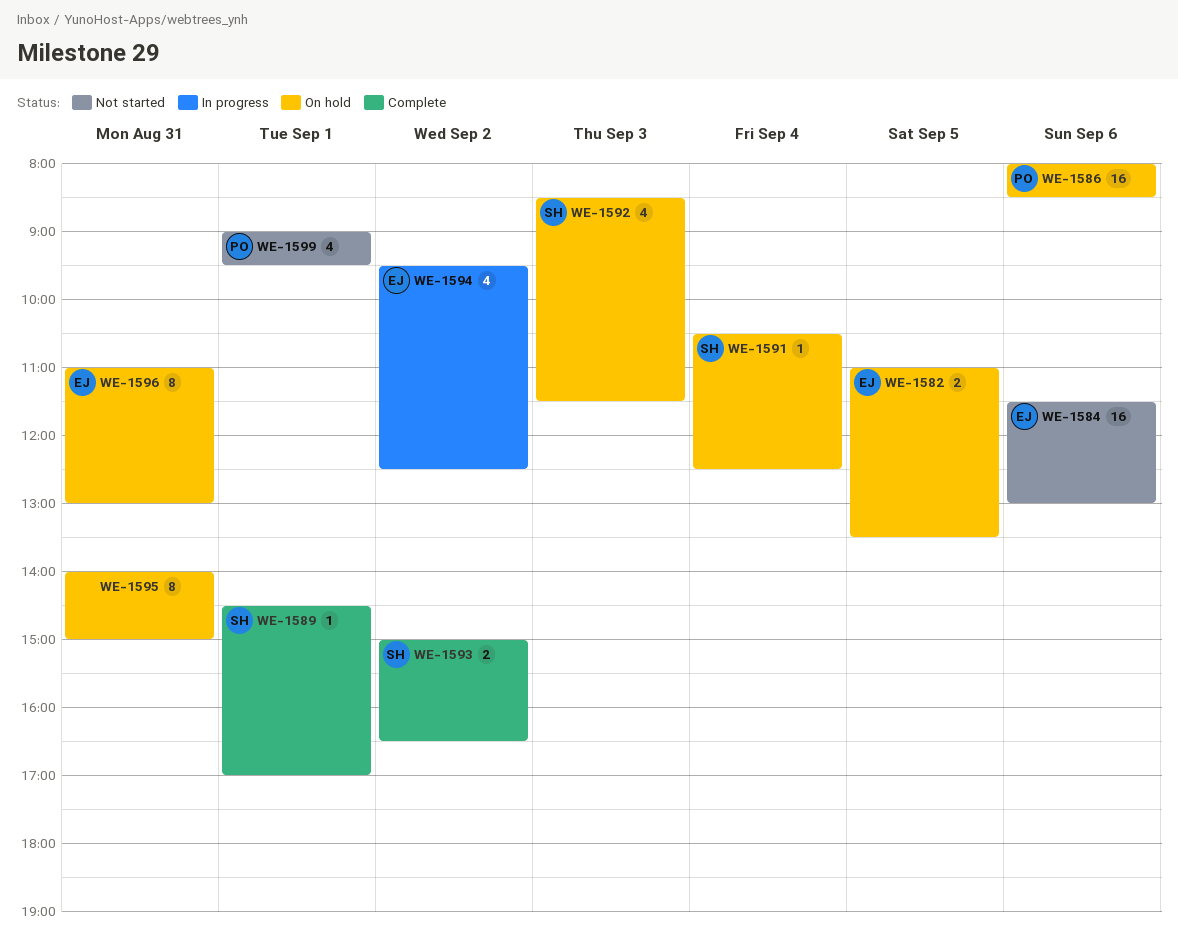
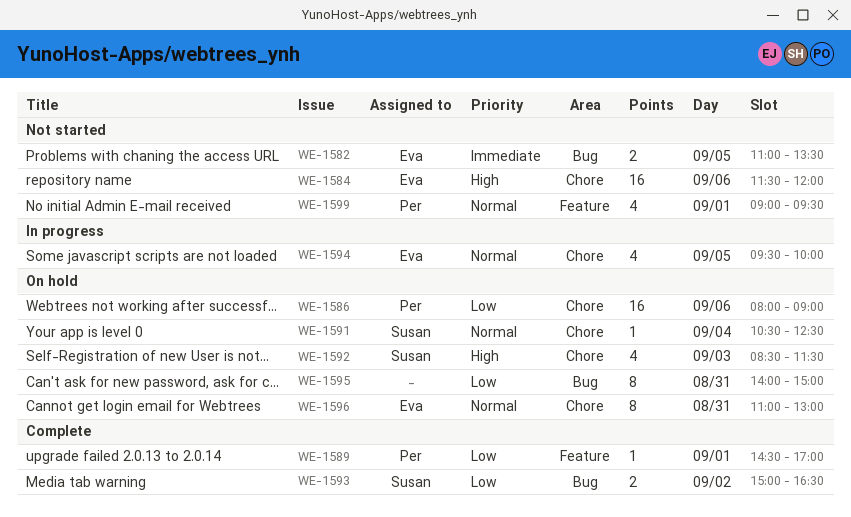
WE-1582, status: On hold -> Not started
WE-1584, ends: 13:00 -> 12:00
WE-1586, ends: 08:30 -> 09:00
WE-1589, owner: Susan -> Per
WE-1594, day: Sep 2 -> Sep 5
WE-1594, ends: 12:30 -> 10:00

